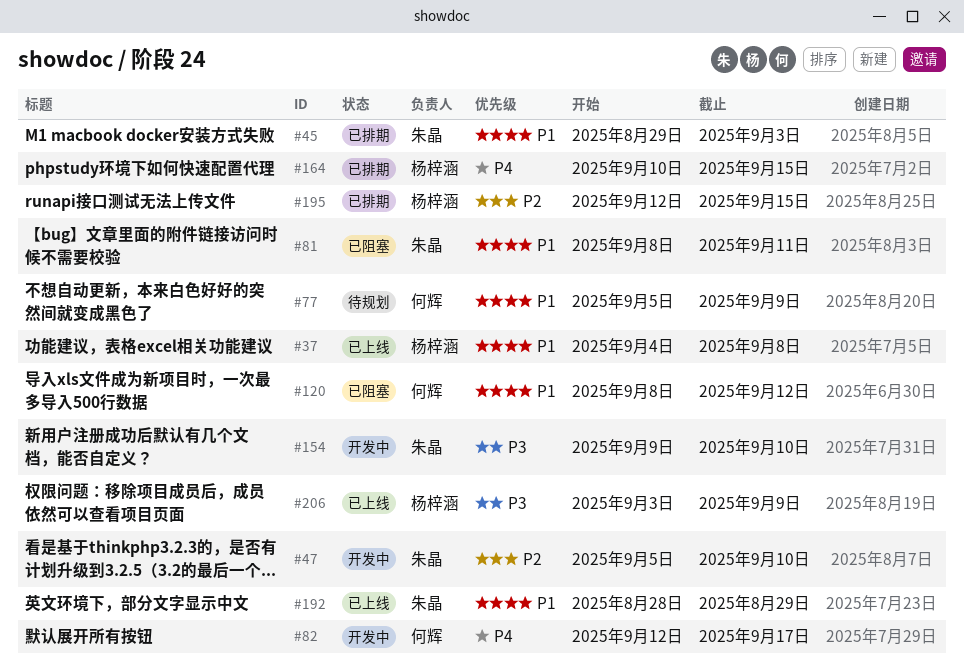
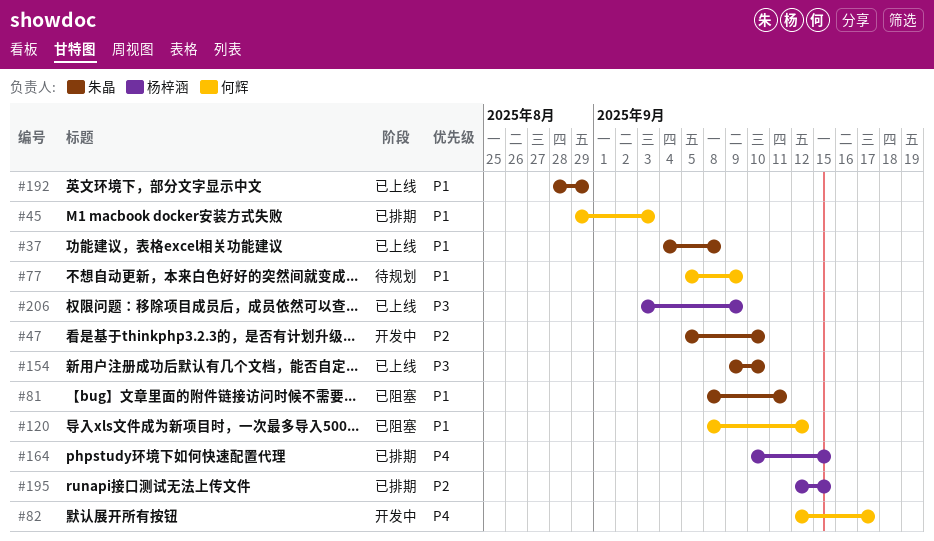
#37, owner: 杨梓涵 -> 朱晶
#45, owner: 朱晶 -> 何辉
#154, status: 开发中 -> 已上线

